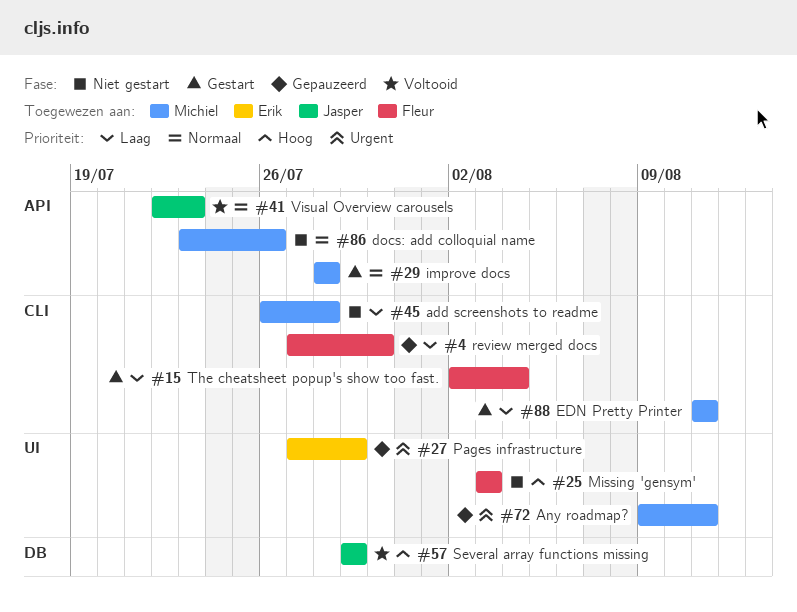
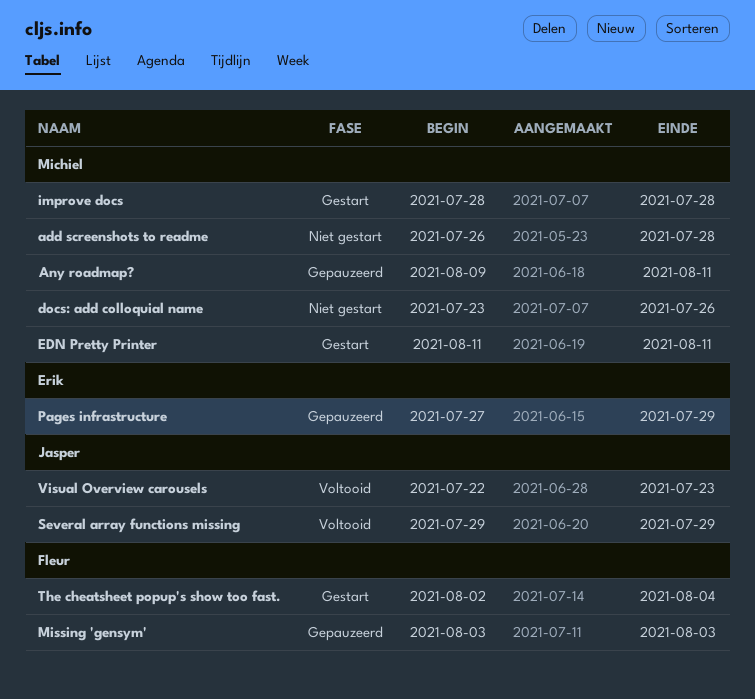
Missing 'gensym', status: Niet gestart -> Gepauzeerd
review merged docs: present -> none

